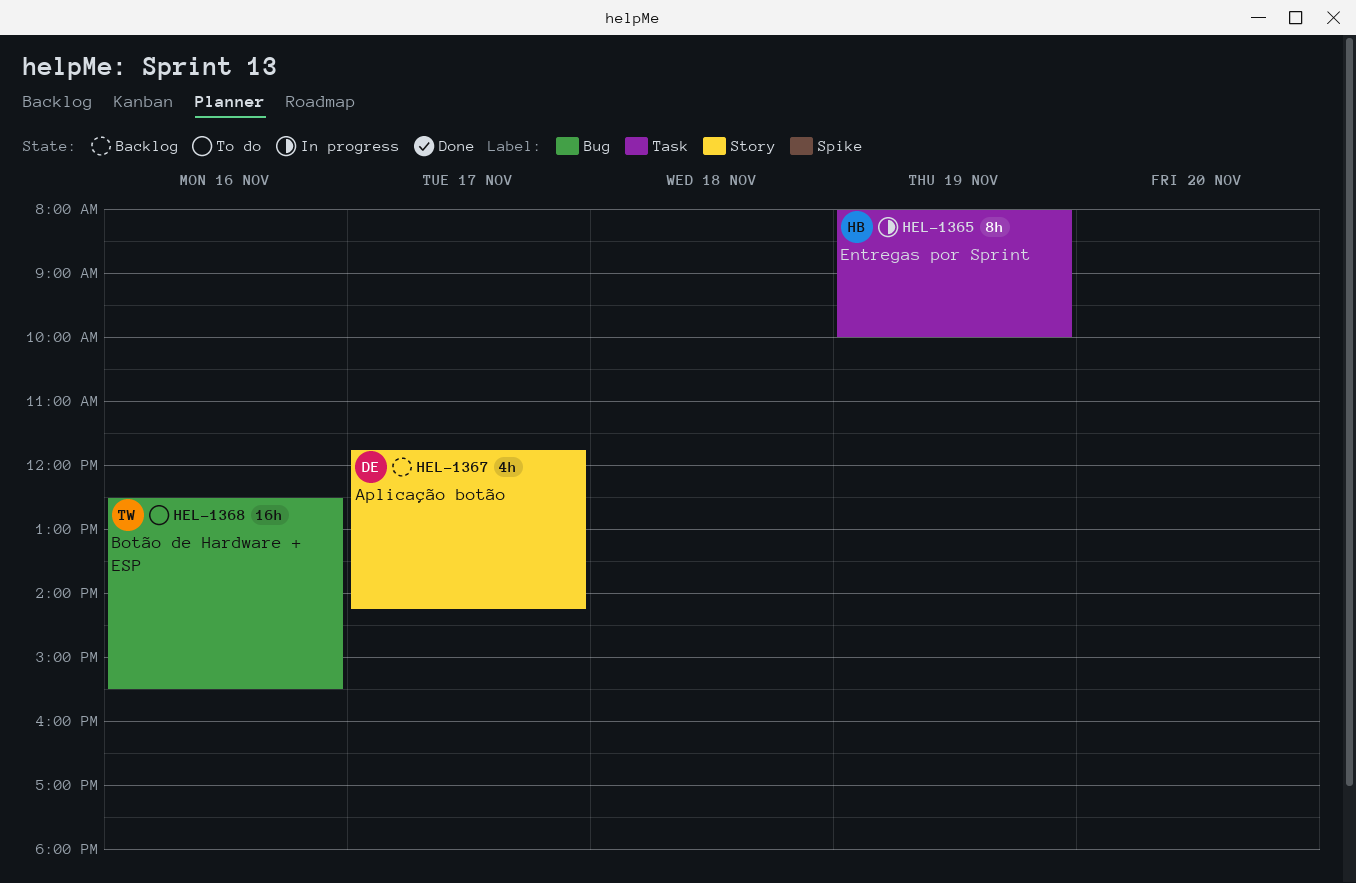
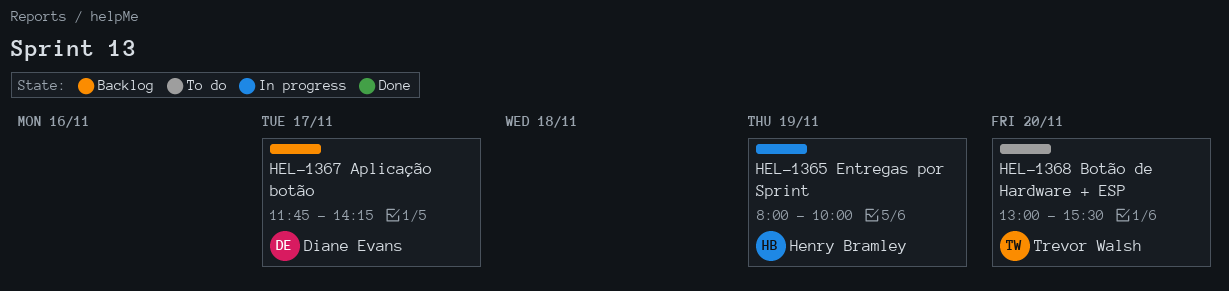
HEL-1368, day: Nov 16 -> Nov 20
HEL-1368, begins: 12:30 -> 13:00

